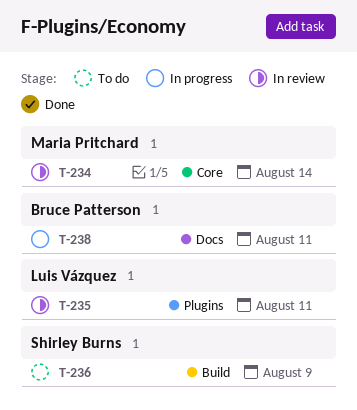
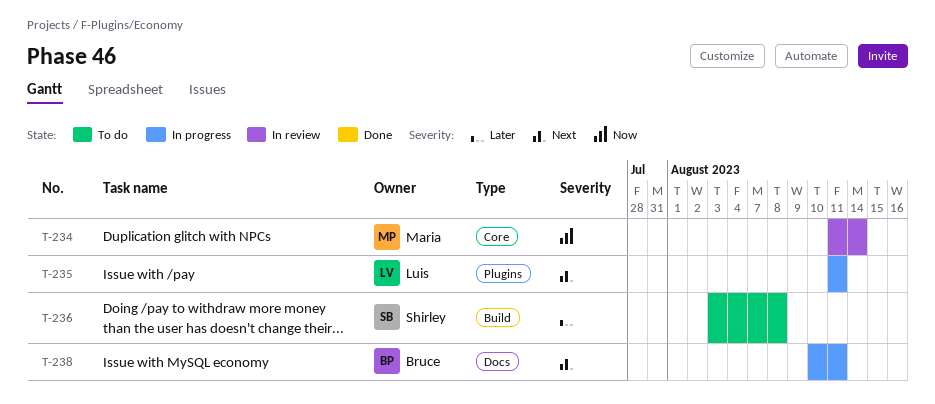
T-235, status: In review -> In progress
T-236, due: Aug 9 -> Aug 8

